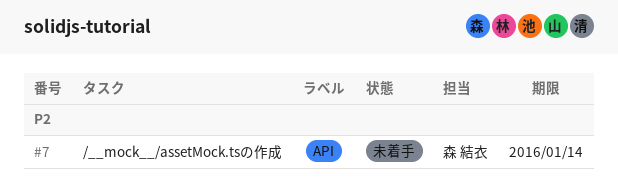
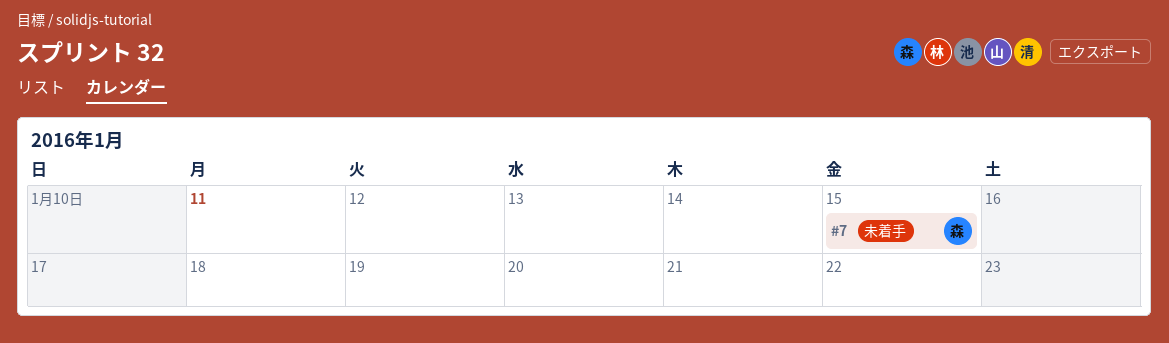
#7, due: Jan 14 -> Jan 15

